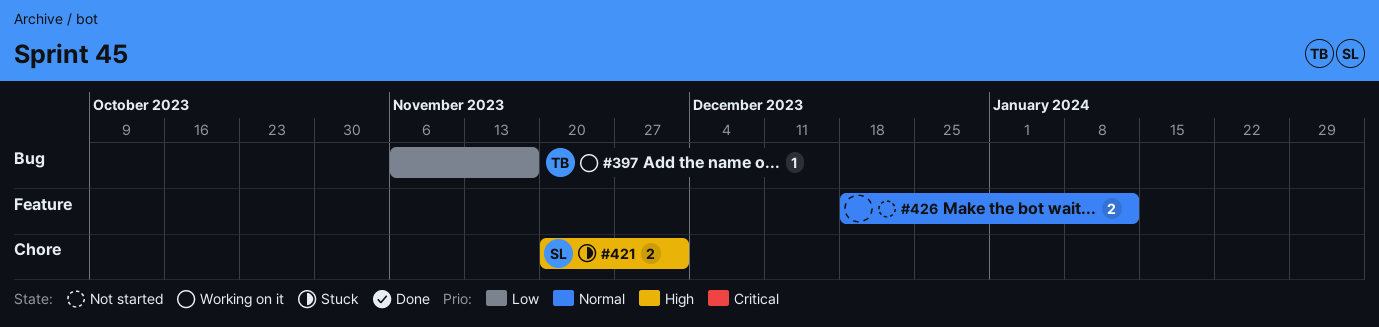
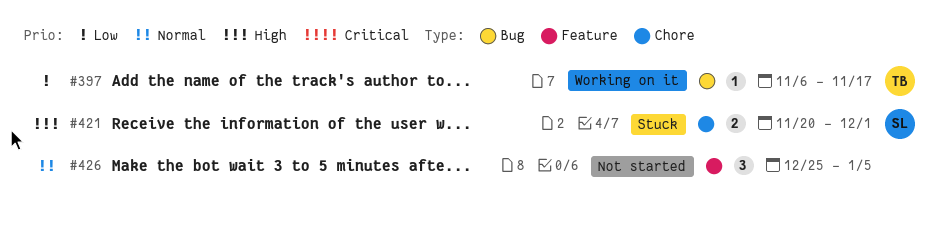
#426, estimate: 2 -> 3
#426, start: Dec 18 -> Dec 25
#426, due: Jan 12 -> Jan 5

